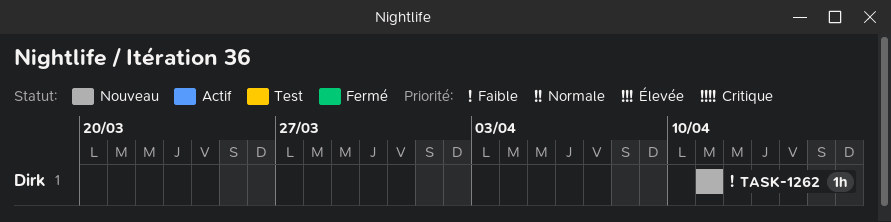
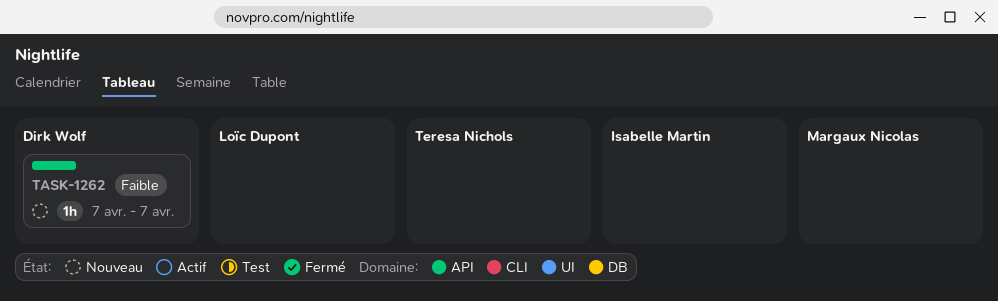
TASK-1262, start: Apr 11 -> Apr 7
TASK-1262, due: Apr 11 -> Apr 7

